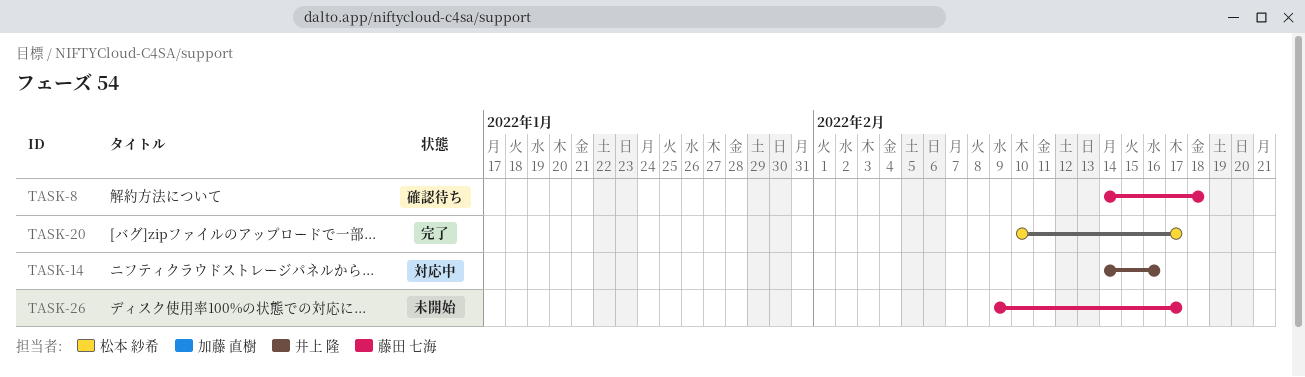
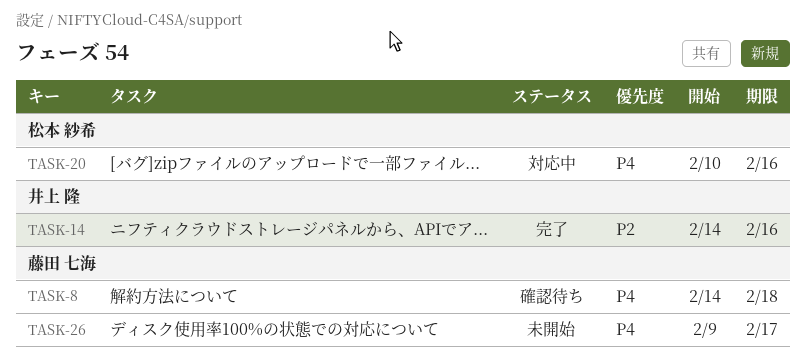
TASK-14, status: 対応中 -> 完了
TASK-20, status: 完了 -> 対応中
TASK-20, due: Feb 17 -> Feb 16

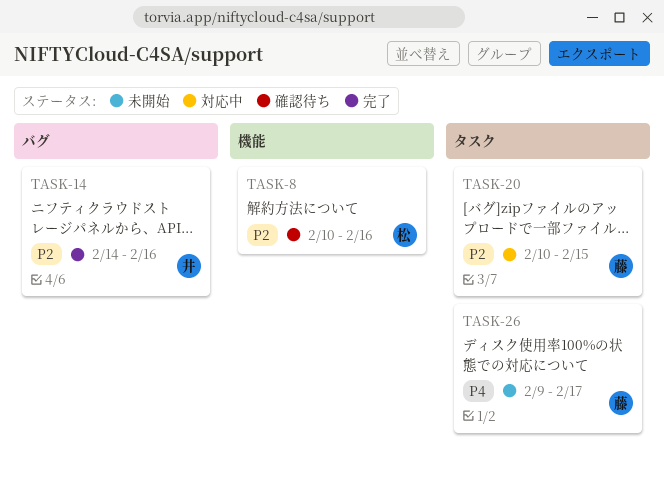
TASK-8, owner: 藤田 七海 -> 松本 紗希
TASK-8, priority: P4 -> P2
TASK-8, start: Feb 14 -> Feb 10
TASK-8, due: Feb 18 -> Feb 16
TASK-20, owner: 松本 紗希 -> 藤田 七海
TASK-20, priority: P4 -> P2
TASK-20, due: Feb 16 -> Feb 15

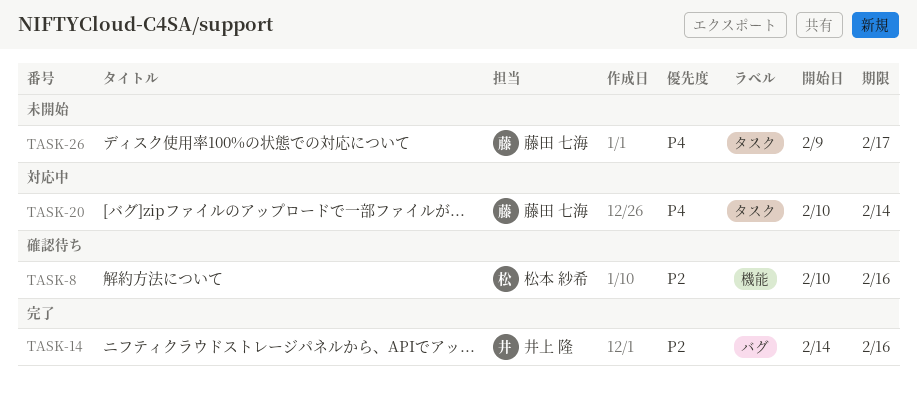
TASK-20, priority: P2 -> P4
TASK-20, due: Feb 15 -> Feb 14

